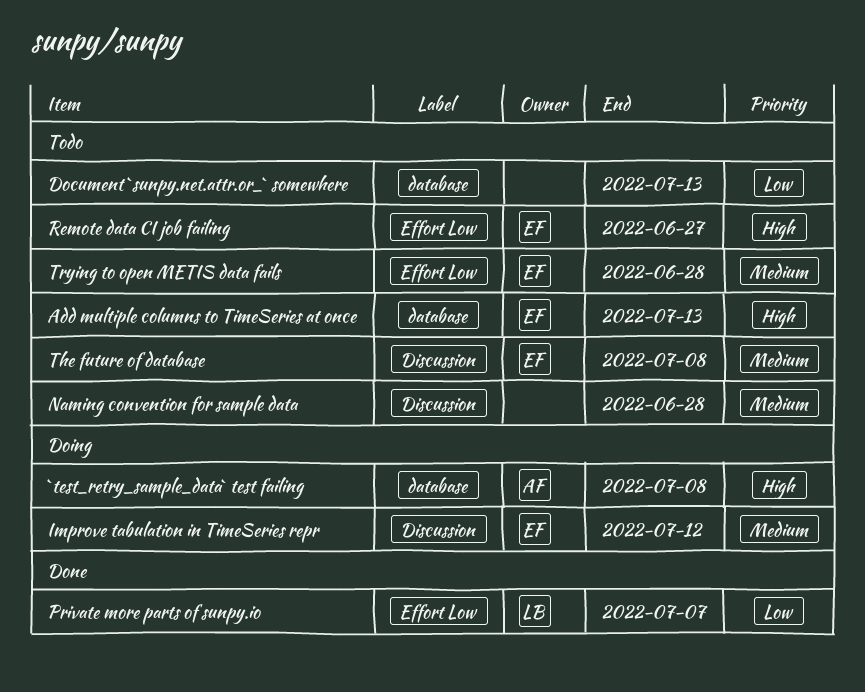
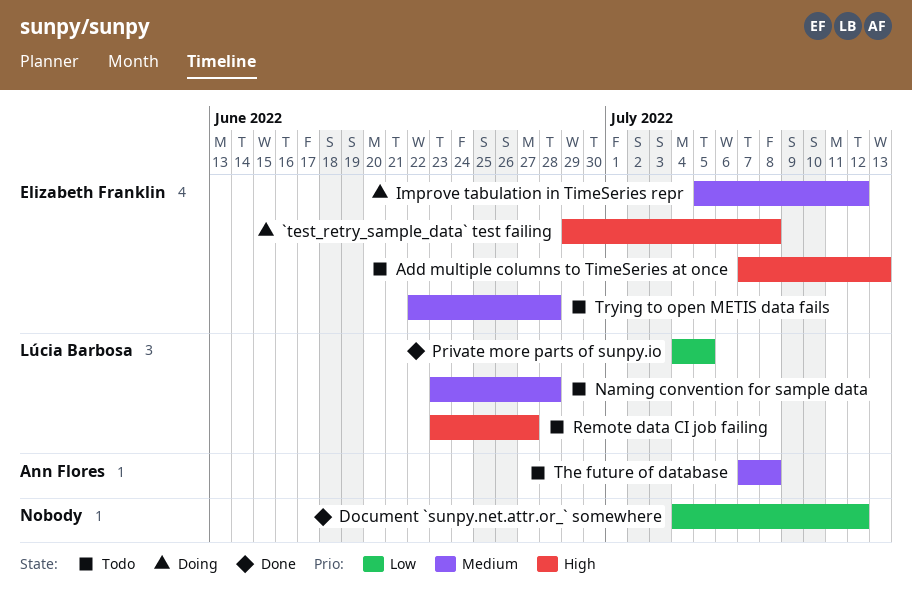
`test_retry_sample_data` test failing, owner: Ann Flores -> Elizabeth Franklin
Document `sunpy.net.attr.or_` somewhere, status: Todo -> Done
Document `sunpy.net.attr.or_` somewhere, due: Jul 13 -> Jul 12
Naming convention for sample data, owner: none -> Lúcia Barbosa
Private more parts of sunpy.io, due: Jul 7 -> Jul 5
Remote data CI job failing, owner: Elizabeth Franklin -> Lúcia Barbosa
The future of database, owner: Elizabeth Franklin -> Ann Flores

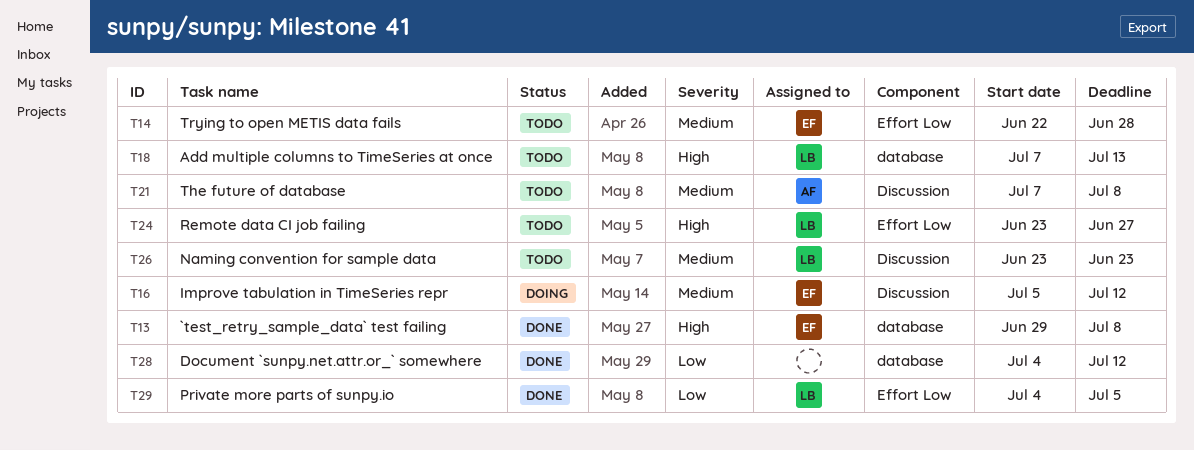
`test_retry_sample_data` test failing, status: Doing -> Done
Add multiple columns to TimeSeries at once, owner: Elizabeth Franklin -> Lúcia Barbosa
Naming convention for sample data, due: Jun 28 -> Jun 23

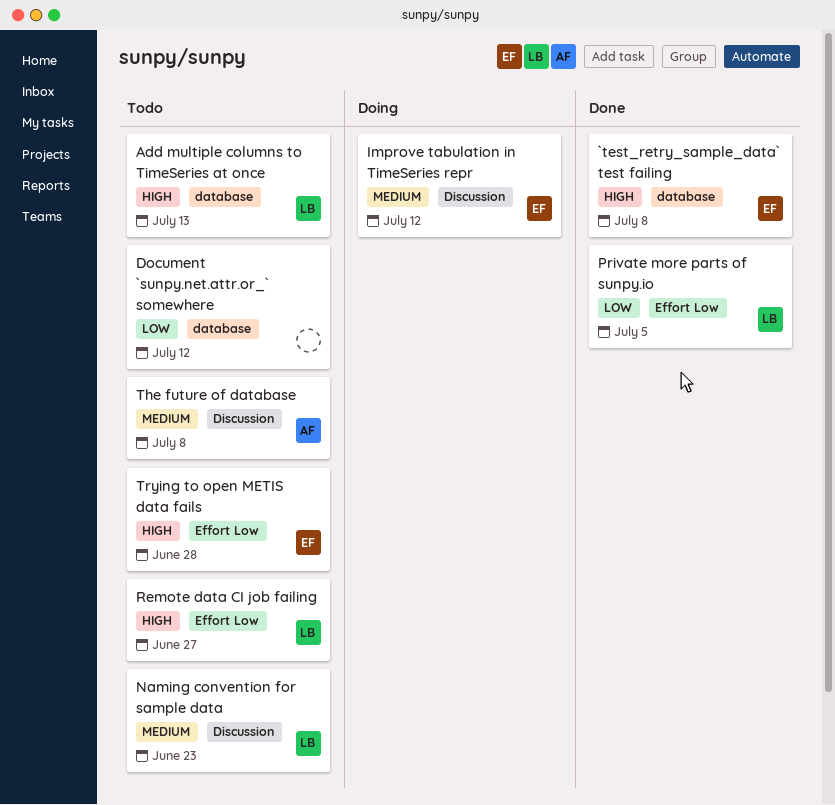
Document `sunpy.net.attr.or_` somewhere, status: Done -> Todo
Trying to open METIS data fails, priority: Medium -> High

